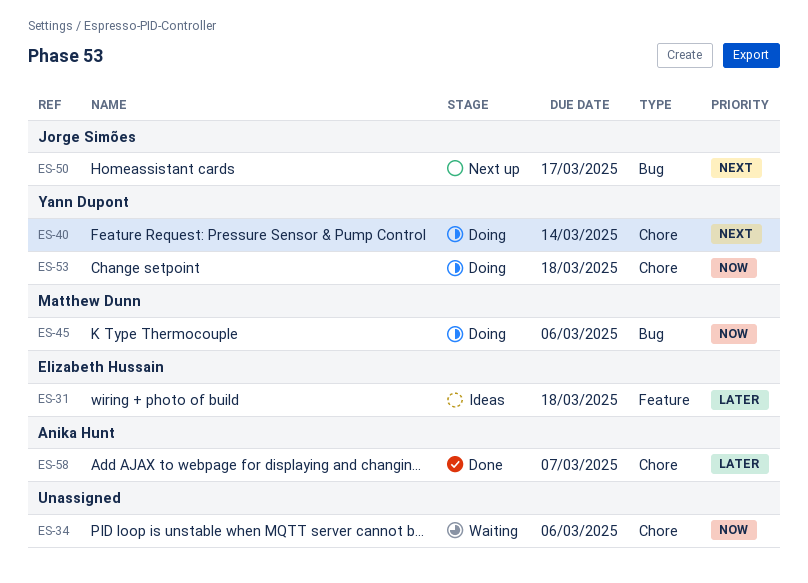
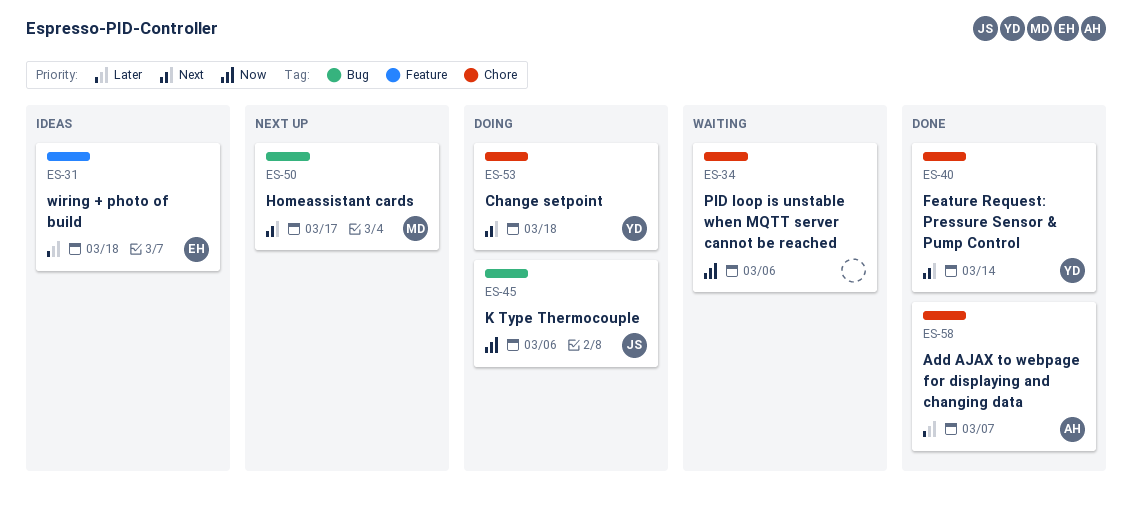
ES-40, status: Doing -> Done
ES-45, owner: Matthew Dunn -> Jorge Simões
ES-50, owner: Jorge Simões -> Matthew Dunn
ES-53, priority: Now -> Next

